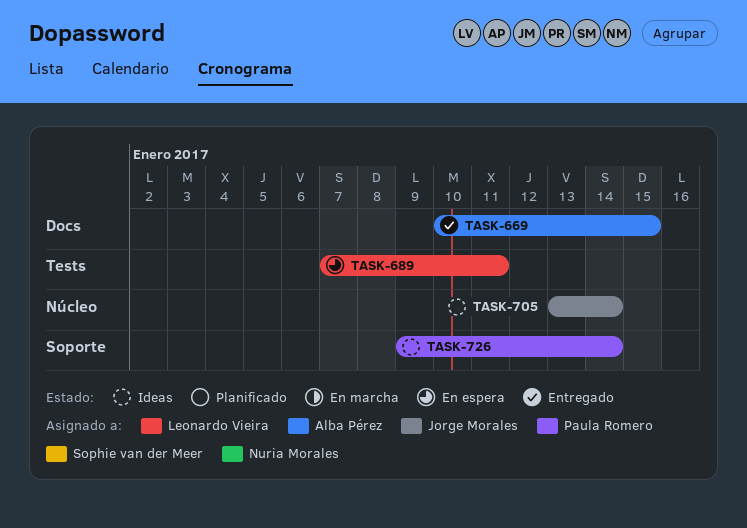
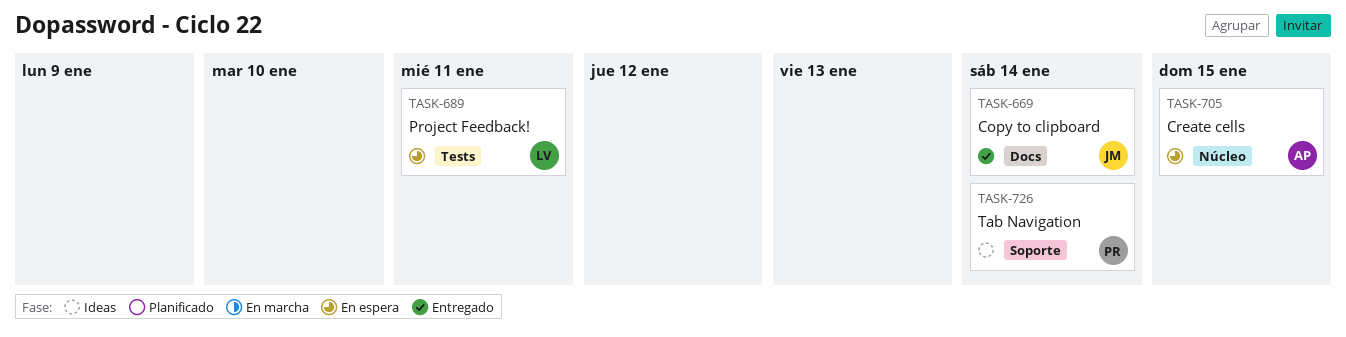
TASK-669, owner: Alba Pérez -> Jorge Morales
TASK-669, due: Jan 15 -> Jan 14
TASK-705, status: Ideas -> En espera
TASK-705, owner: Jorge Morales -> Alba Pérez
TASK-705, due: Jan 14 -> Jan 15

